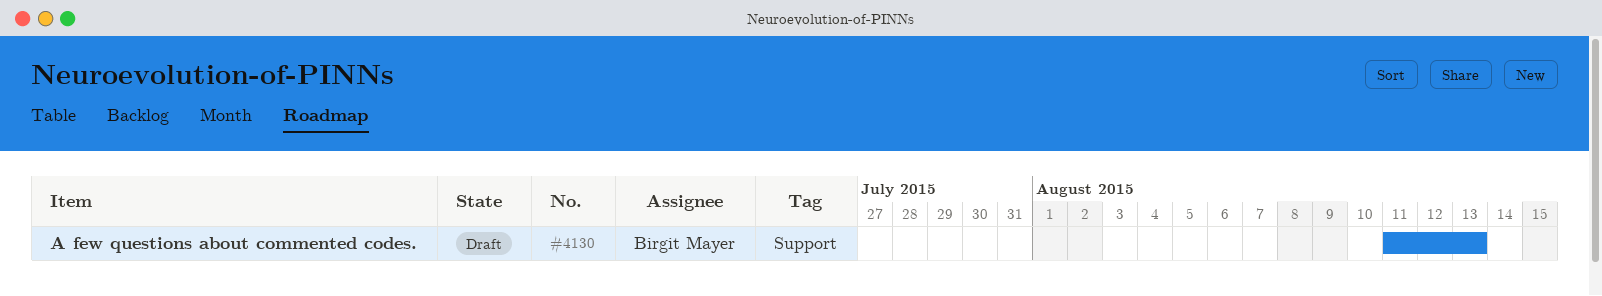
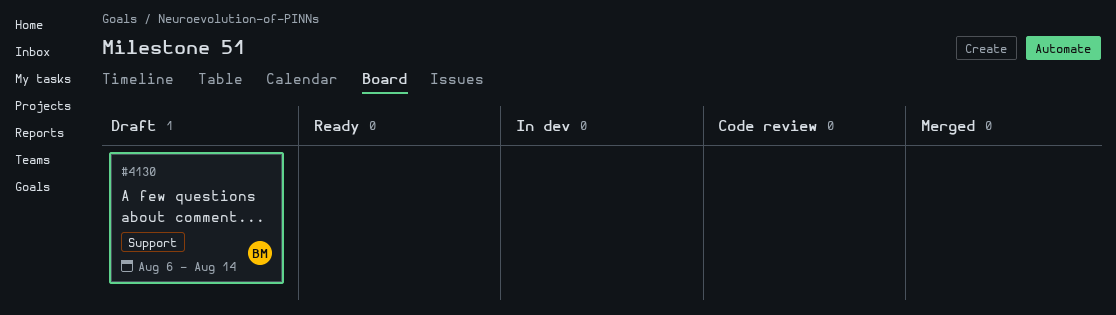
#4130, start: Aug 11 -> Aug 6
#4130, due: Aug 13 -> Aug 14

